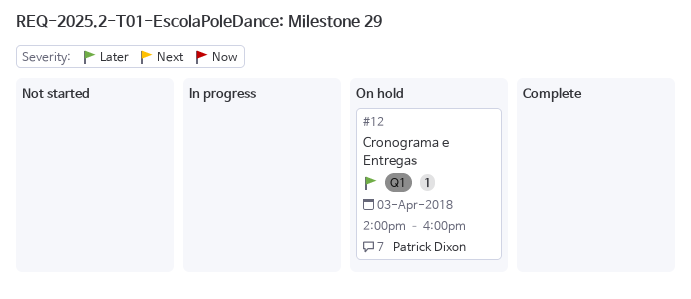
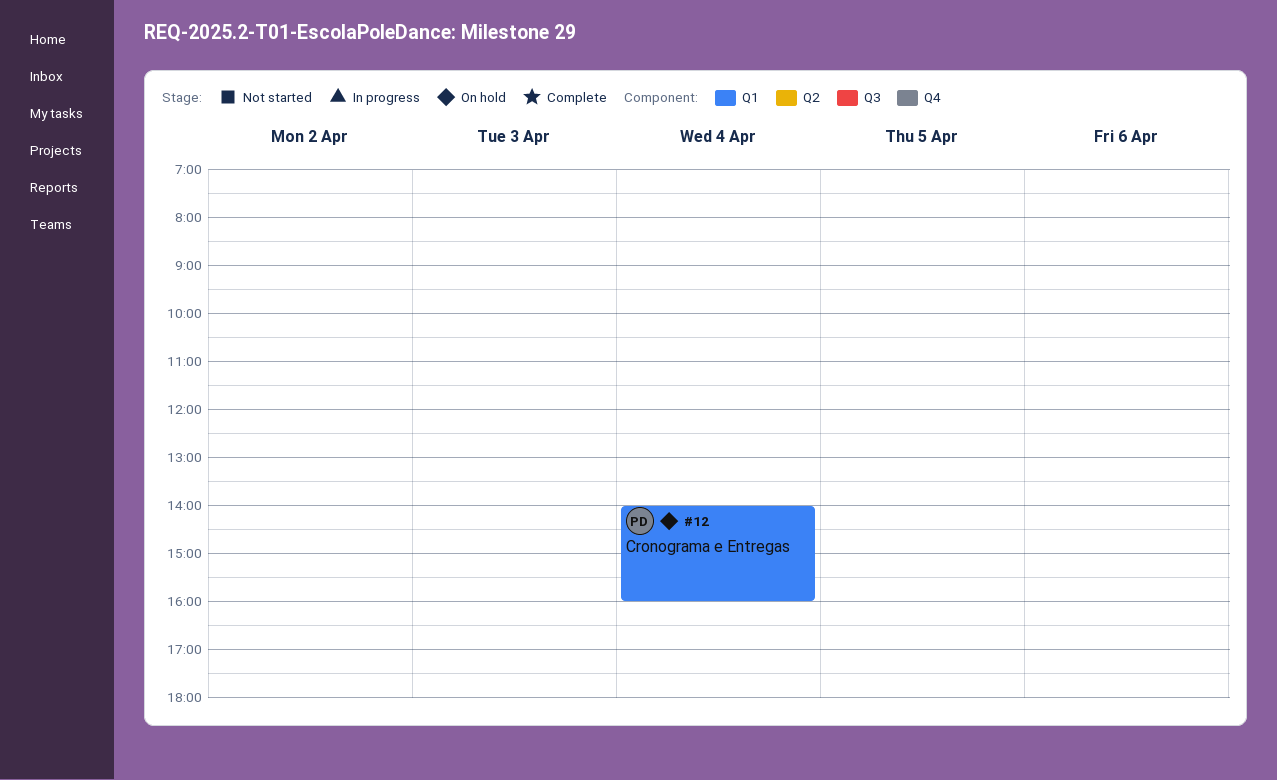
#12, day: Apr 3 -> Apr 4

